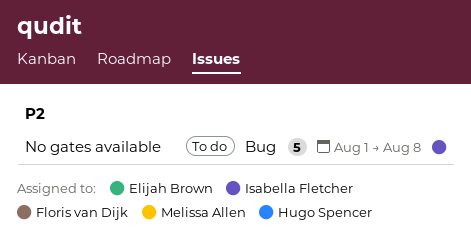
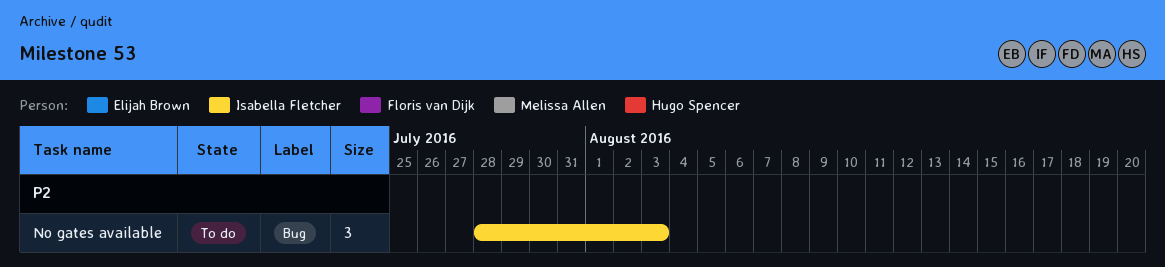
No gates available, estimate: 5 -> 3
No gates available, start: Aug 1 -> Jul 28
No gates available, due: Aug 8 -> Aug 3

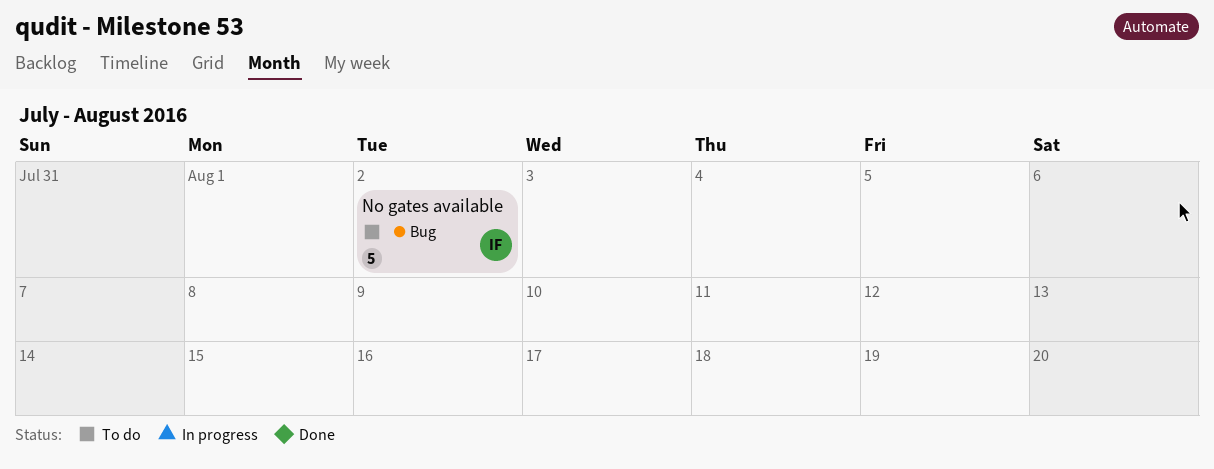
No gates available, estimate: 3 -> 5
No gates available, due: Aug 3 -> Aug 2

